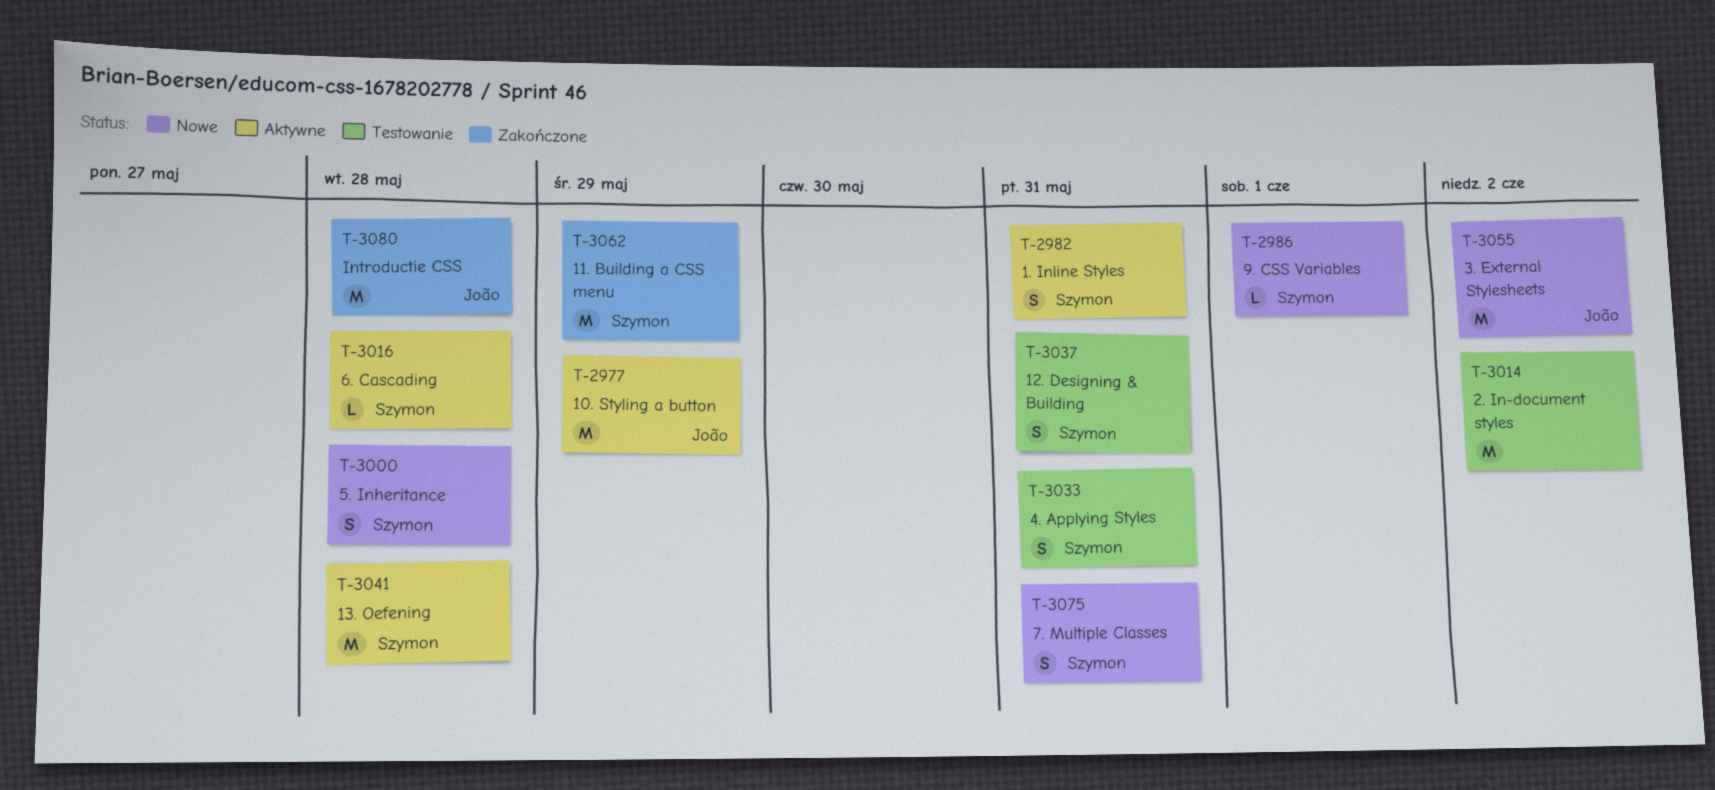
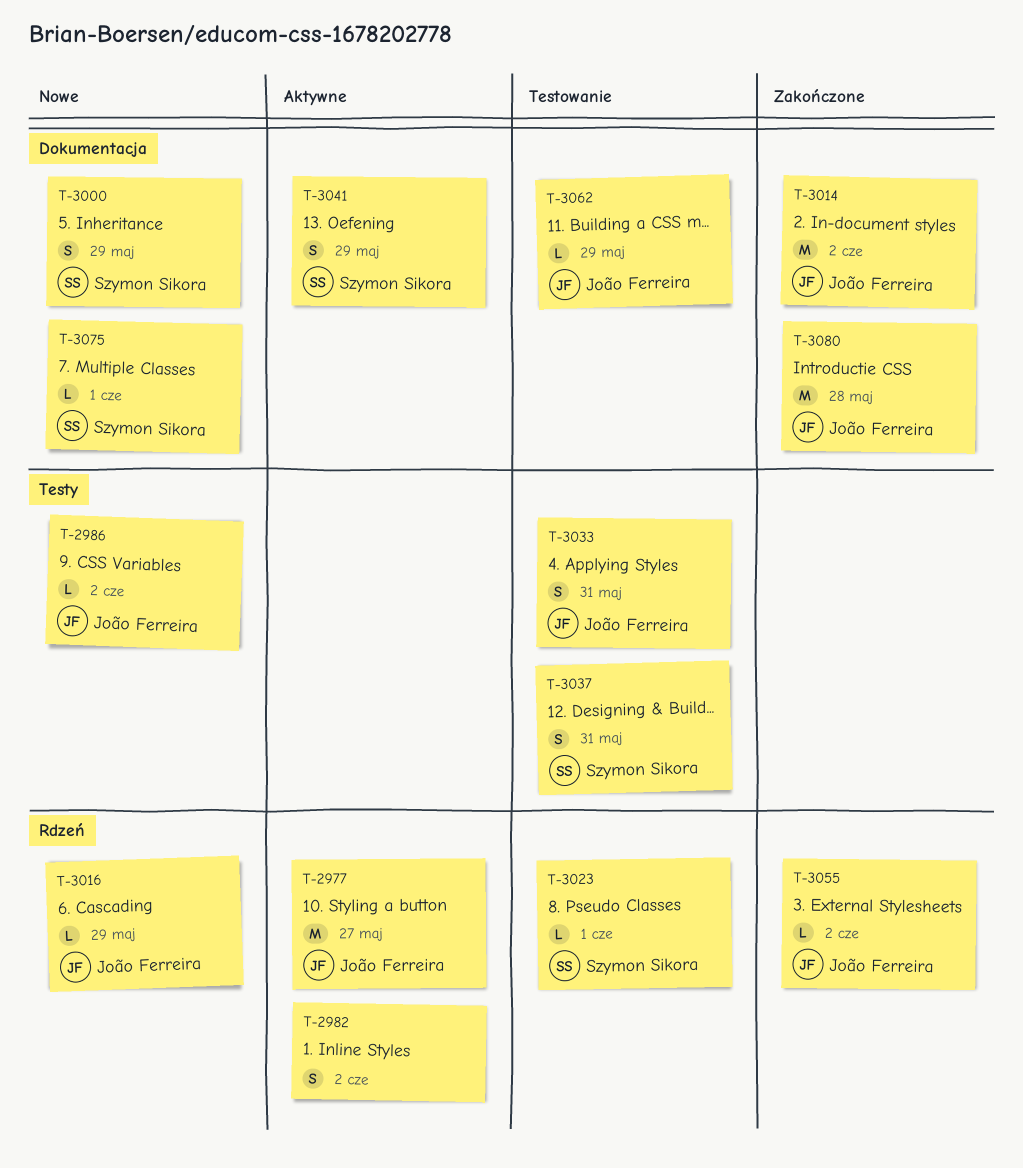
T-2977, due: May 29 -> May 27
T-2982, owner: Szymon Sikora -> none
T-2982, due: May 31 -> Jun 2
T-2986, owner: Szymon Sikora -> João Ferreira
T-2986, due: Jun 1 -> Jun 2
T-3000, due: May 28 -> May 29
T-3014, status: Testowanie -> Zakończone
T-3014, owner: none -> João Ferreira
T-3016, status: Aktywne -> Nowe
T-3016, owner: Szymon Sikora -> João Ferreira
T-3016, due: May 28 -> May 29
T-3023: none -> present
T-3033, owner: Szymon Sikora -> João Ferreira
T-3041, estimate: M -> S
T-3041, due: May 28 -> May 29
T-3055, status: Nowe -> Zakończone
T-3055, estimate: M -> L
T-3062, status: Zakończone -> Testowanie
T-3062, owner: Szymon Sikora -> João Ferreira
T-3062, estimate: M -> L
T-3075, estimate: S -> L
T-3075, due: May 31 -> Jun 1

